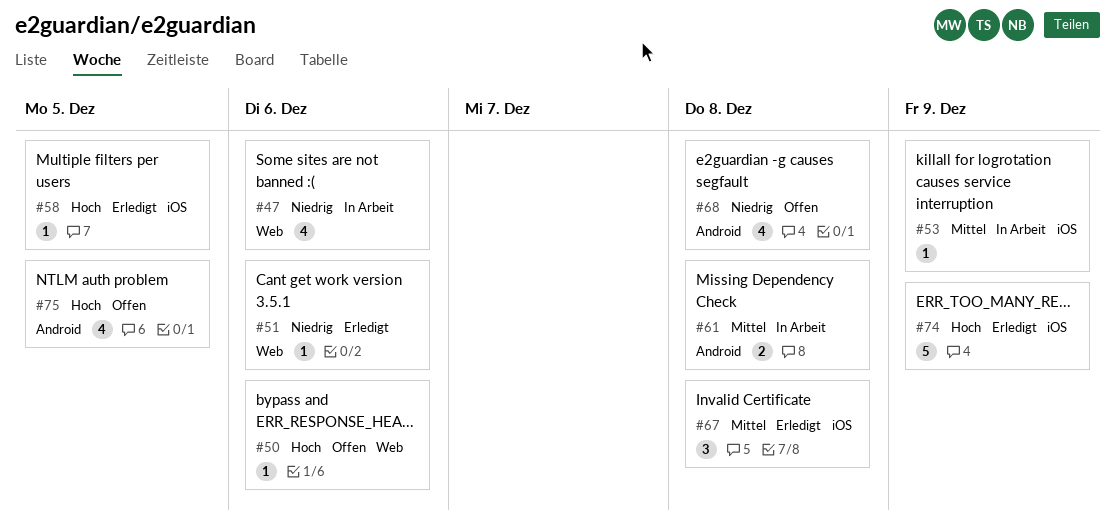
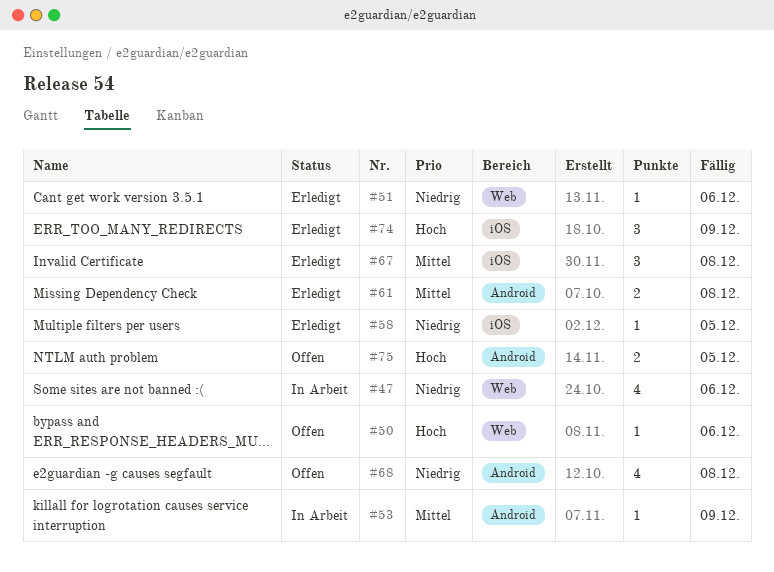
#53, label: iOS -> Android
#58, priority: Hoch -> Niedrig
#61, status: In Arbeit -> Erledigt
#74, estimate: 5 -> 3
#75, estimate: 4 -> 2

